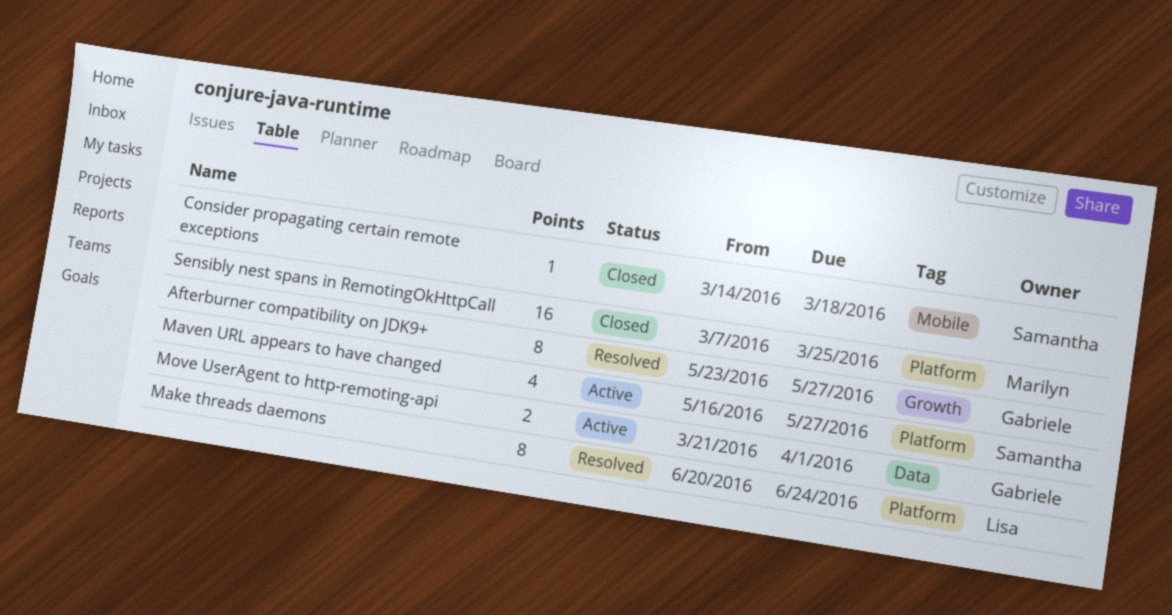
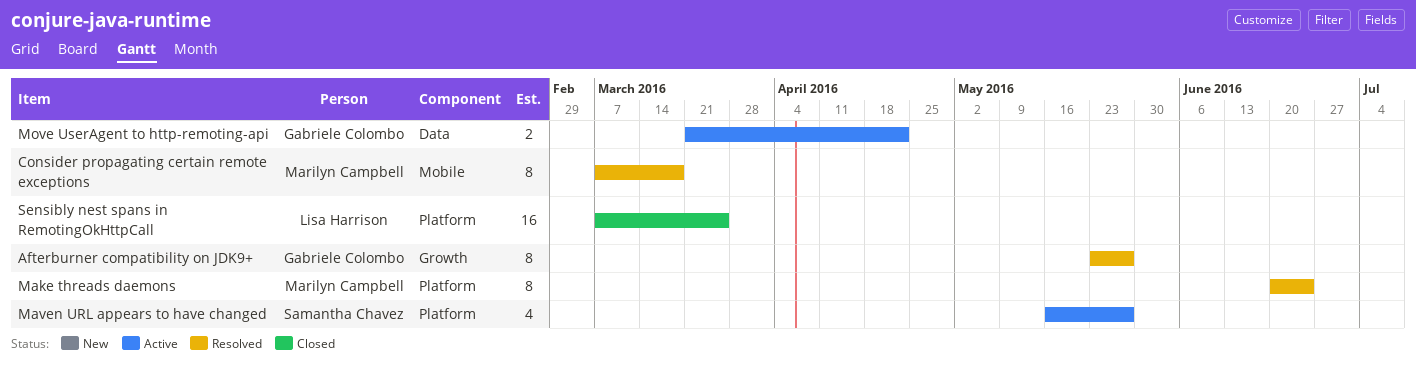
Consider propagating certain remote exceptions, status: Closed -> Resolved
Consider propagating certain remote exceptions, owner: Samantha Chavez -> Marilyn Campbell
Consider propagating certain remote exceptions, estimate: 1 -> 8
Consider propagating certain remote exceptions, start: Mar 14 -> Mar 7
Make threads daemons, owner: Lisa Harrison -> Marilyn Campbell
Move UserAgent to http-remoting-api, due: Apr 1 -> Apr 22
Sensibly nest spans in RemotingOkHttpCall, owner: Marilyn Campbell -> Lisa Harrison

